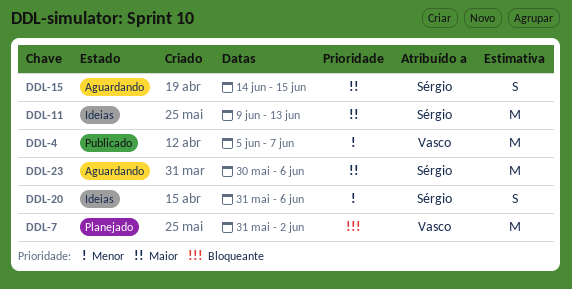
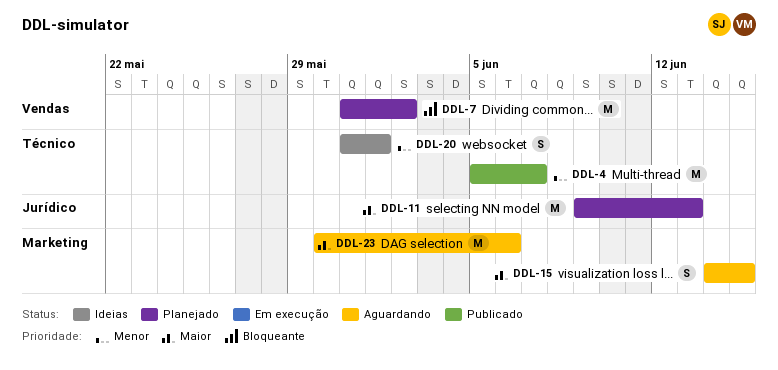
DDL-11, status: Ideias -> Planejado
DDL-20, due: Jun 6 -> Jun 1

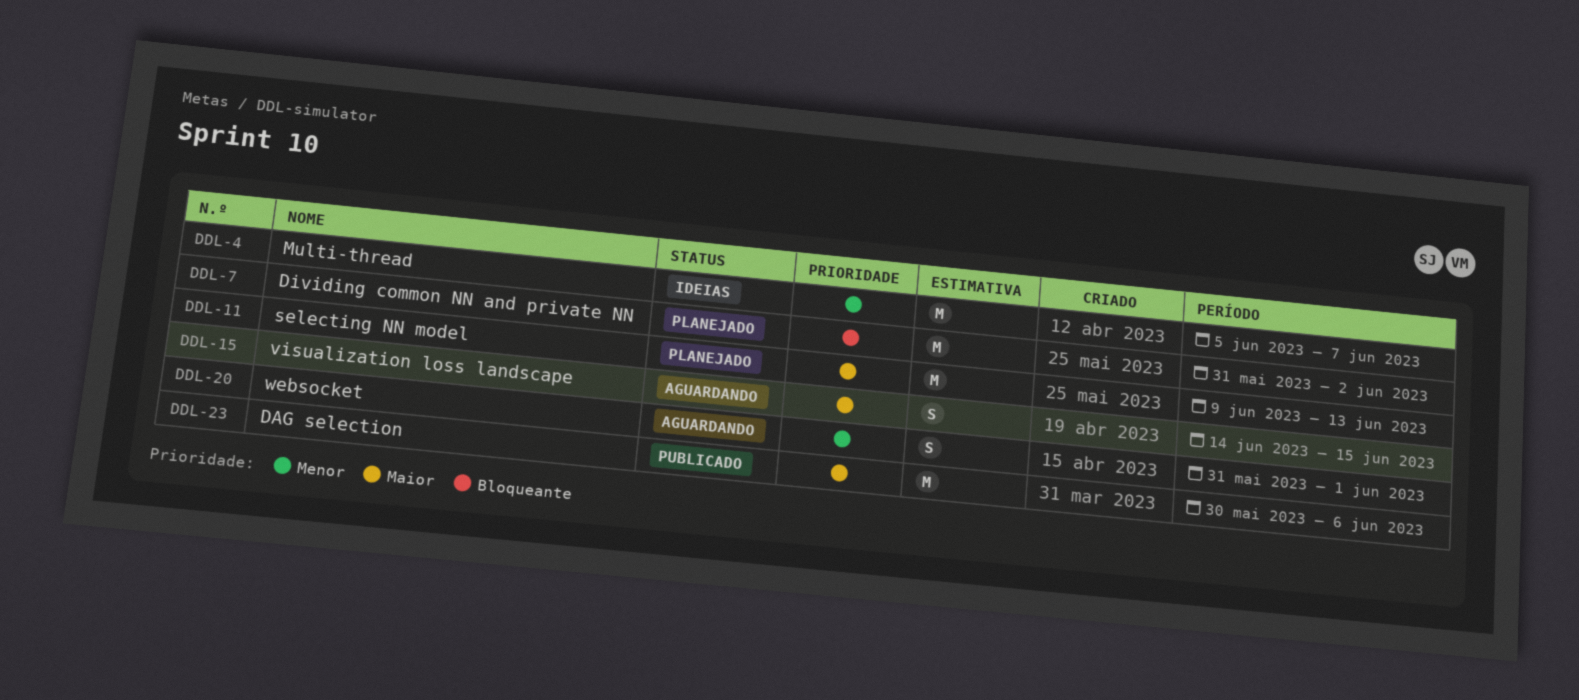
DDL-4, status: Publicado -> Ideias
DDL-20, status: Ideias -> Aguardando
DDL-23, status: Aguardando -> Publicado

